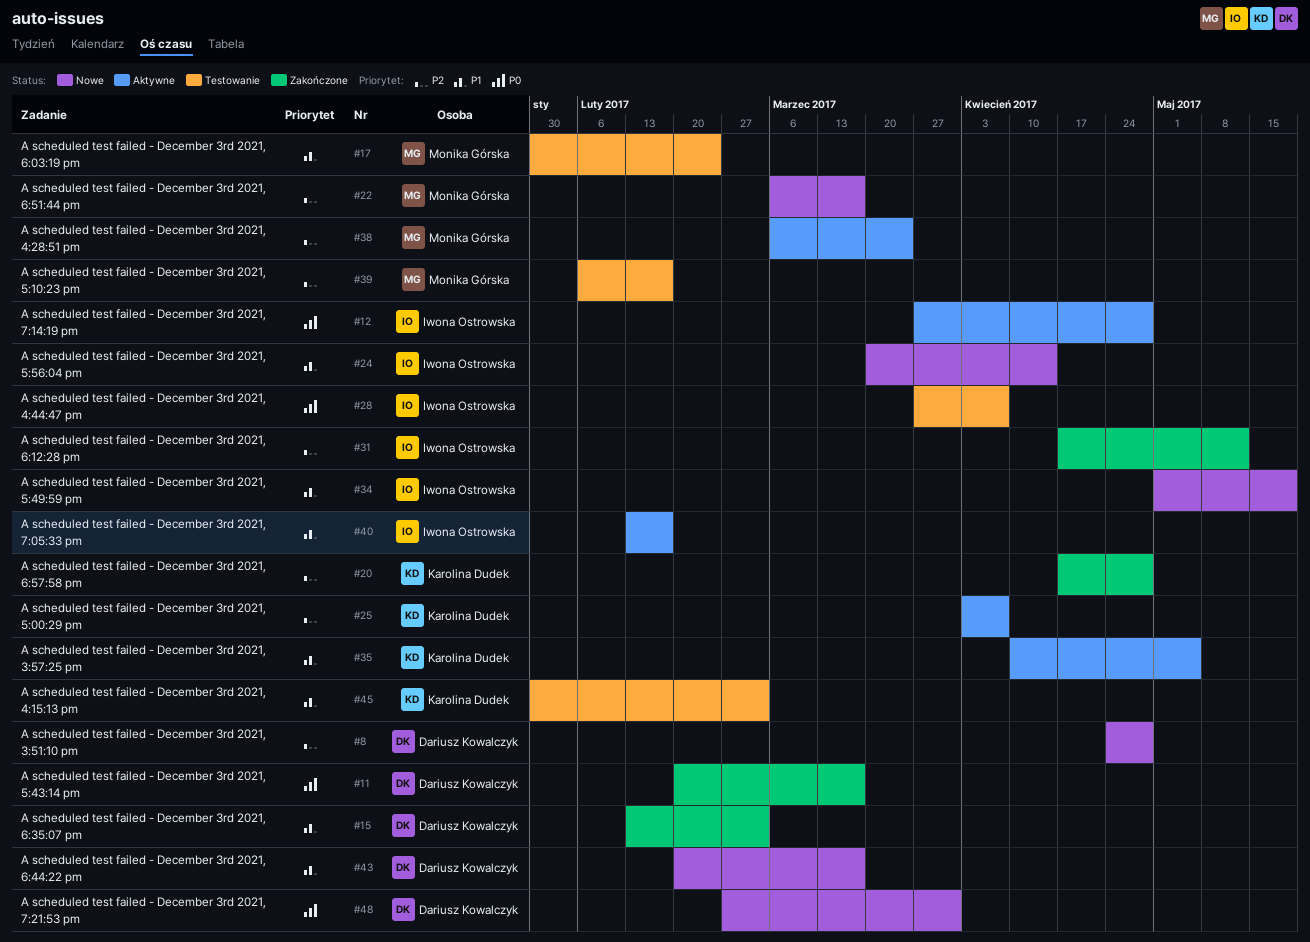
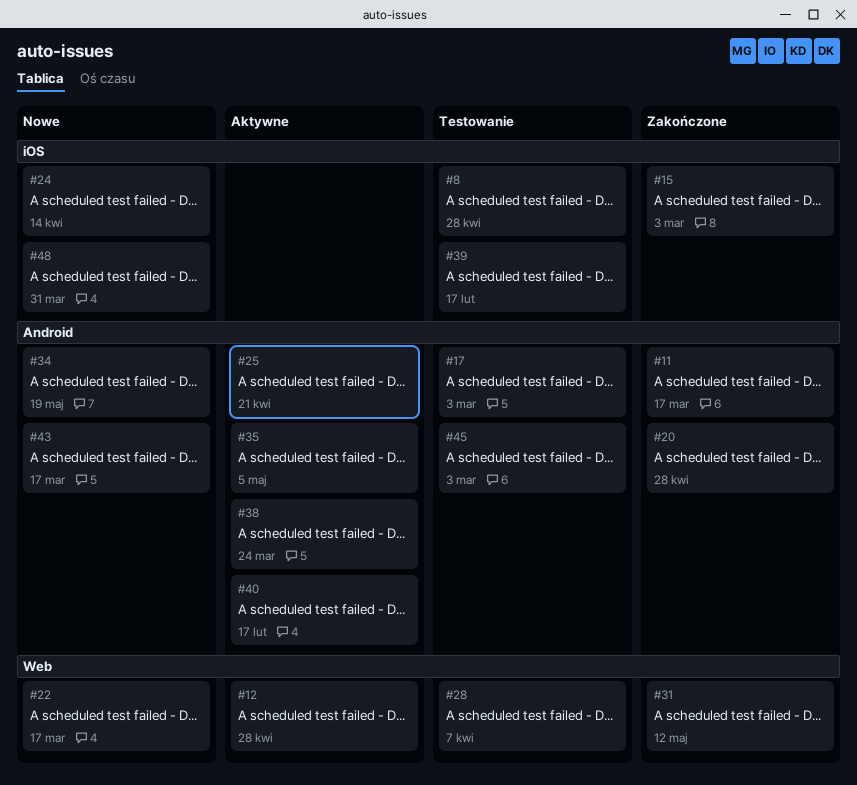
#8, status: Nowe -> Testowanie
#17, due: Feb 24 -> Mar 3
#25, due: Apr 7 -> Apr 21

